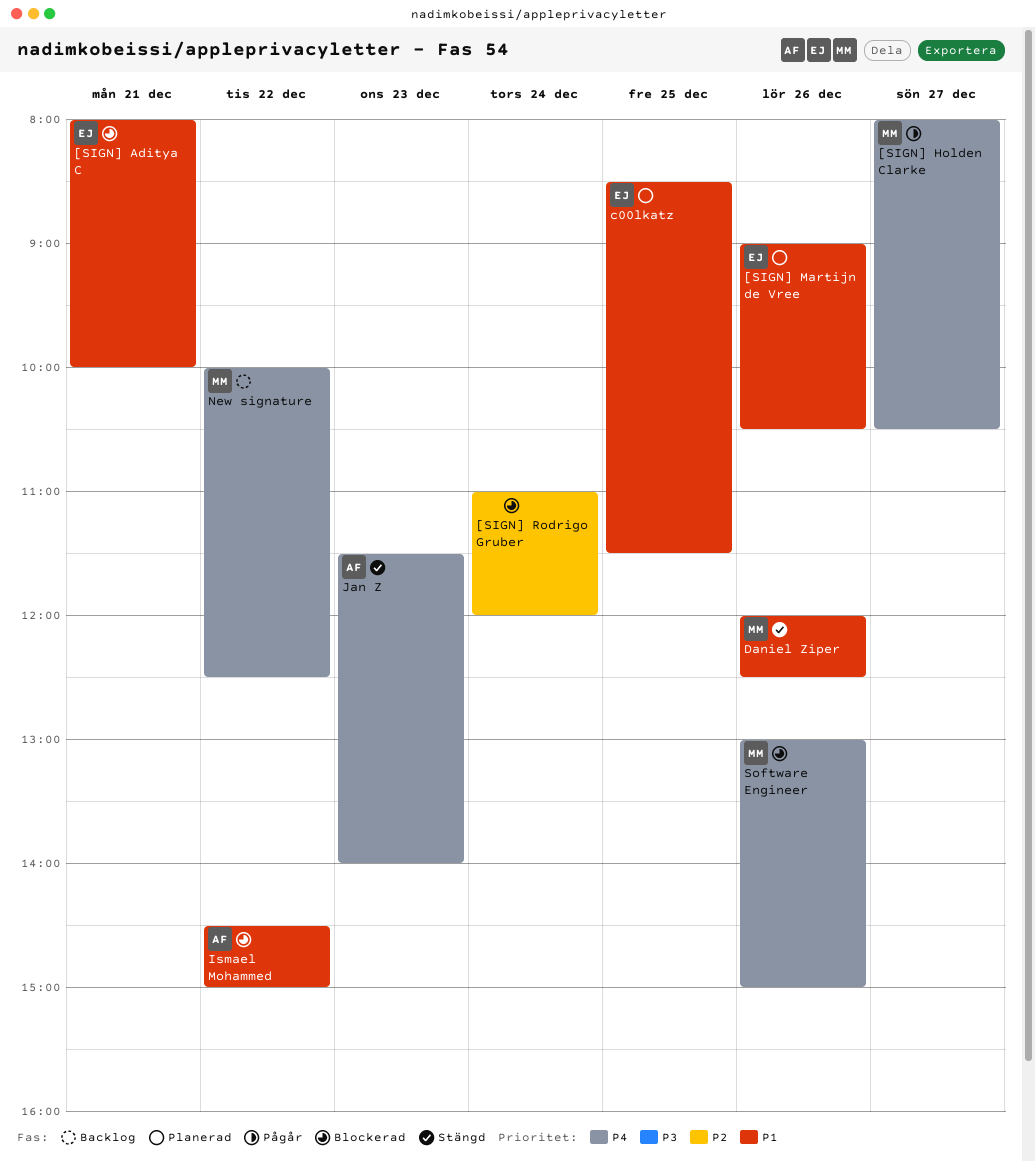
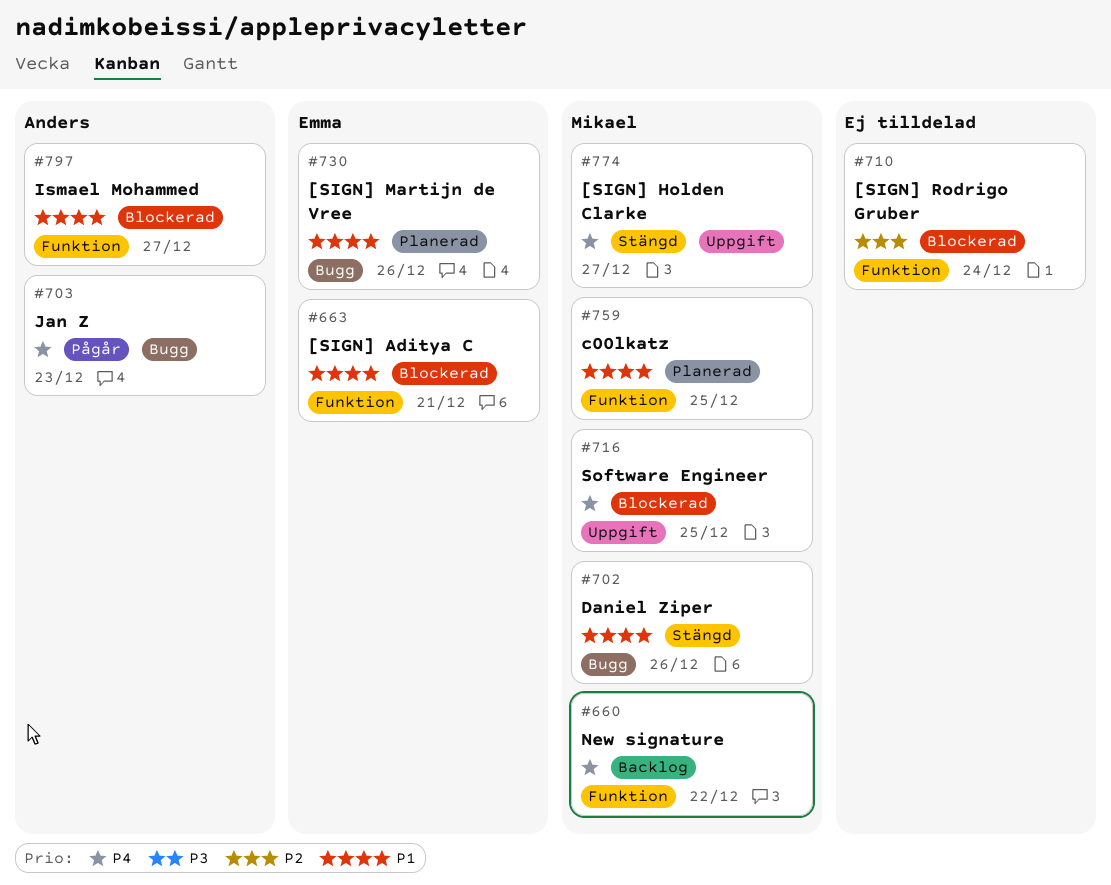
[SIGN] Holden Clarke, status: Pågår -> Stängd
c00lkatz, owner: Emma -> Mikael
Ismael Mohammed, day: Dec 22 -> Dec 27
Jan Z, status: Stängd -> Pågår
Software Engineer, day: Dec 26 -> Dec 25

